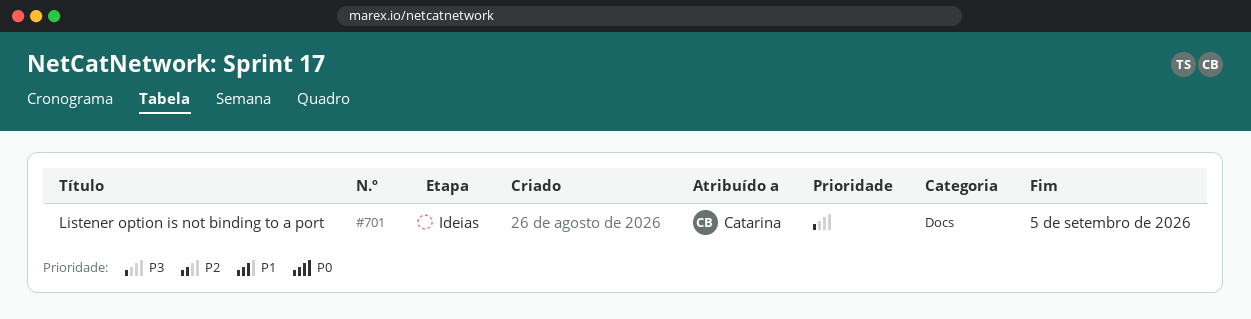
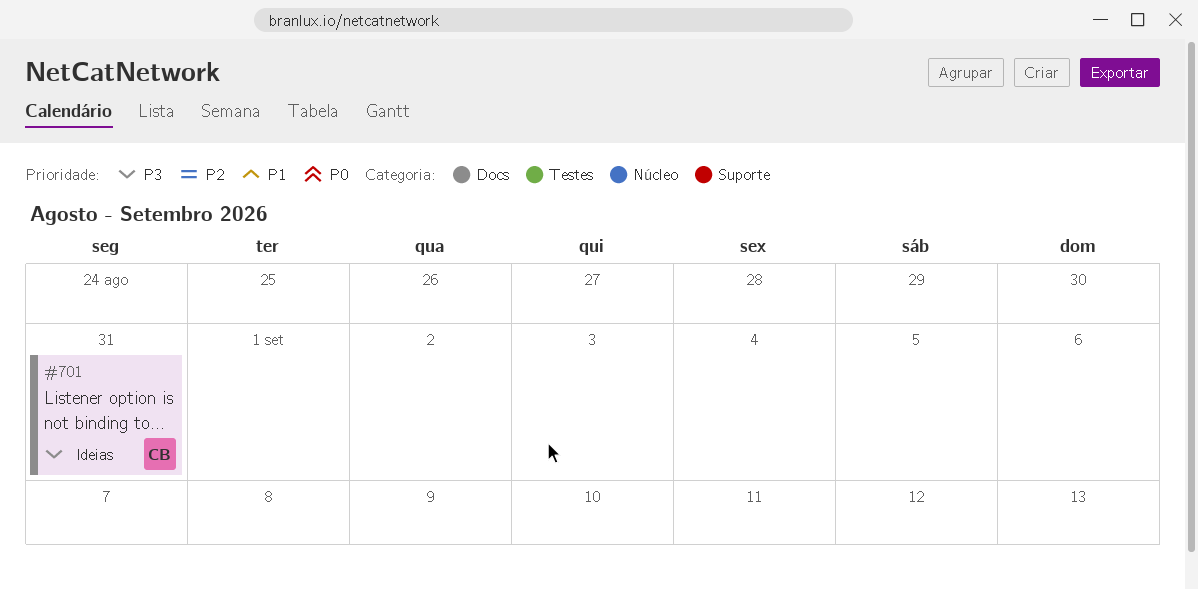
#701, due: Sep 5 -> Aug 31

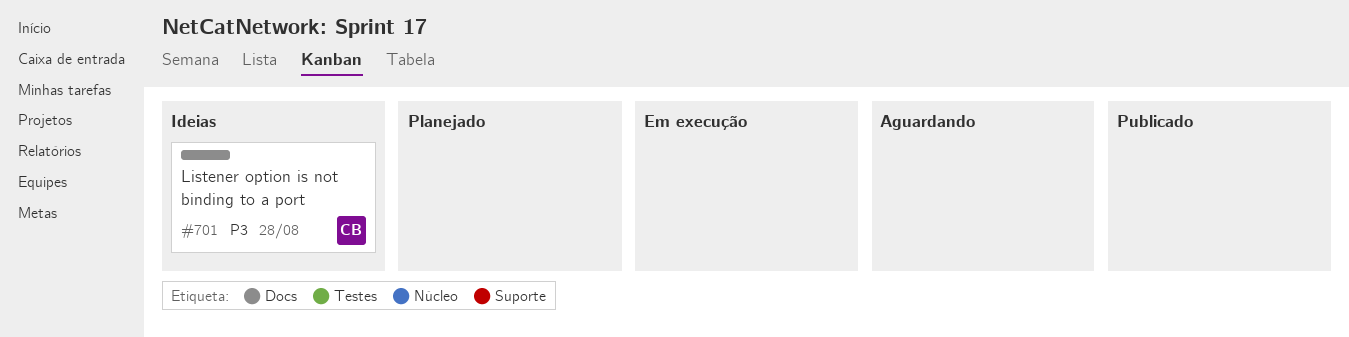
#701, due: Aug 31 -> Aug 28

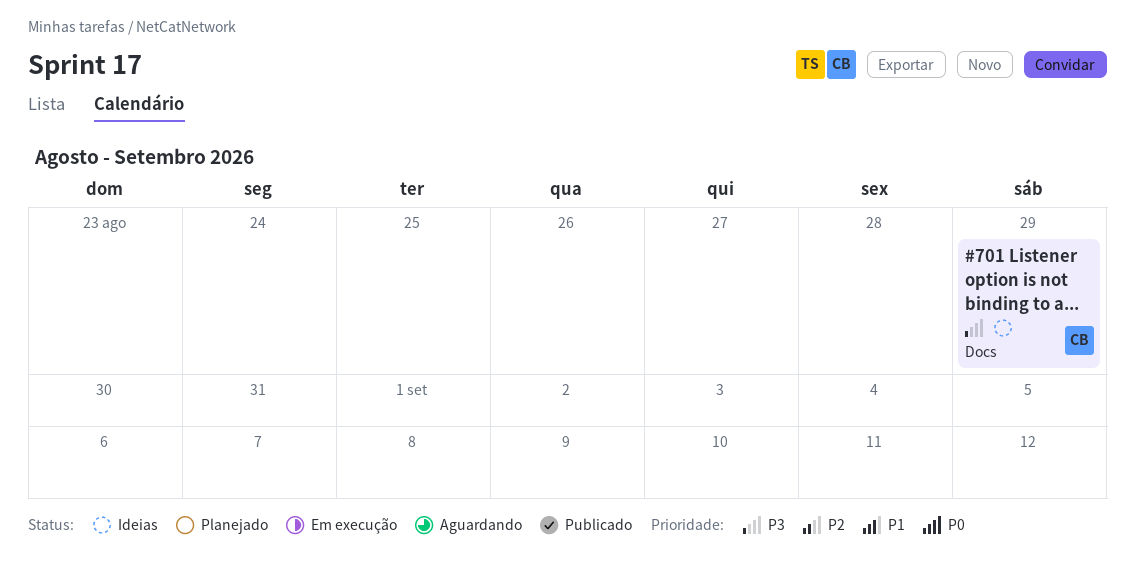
#701, due: Aug 28 -> Aug 29

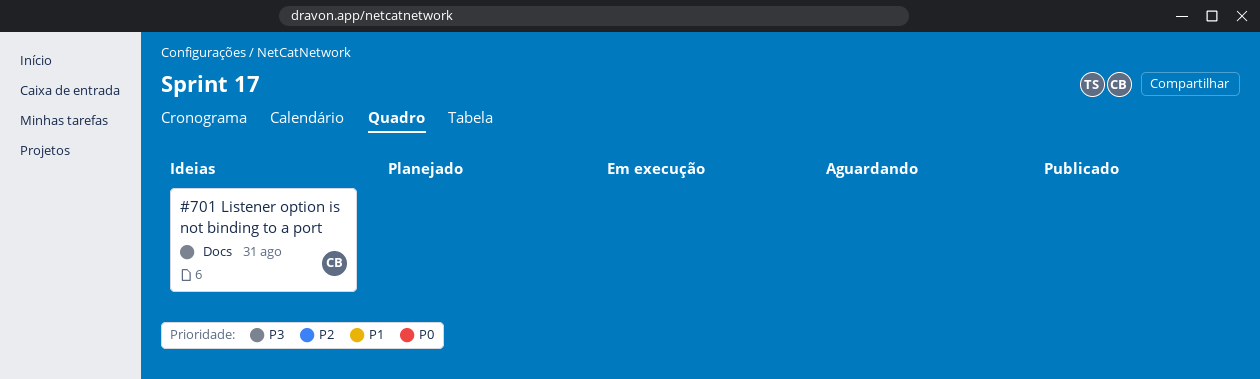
#701, due: Aug 29 -> Aug 31

